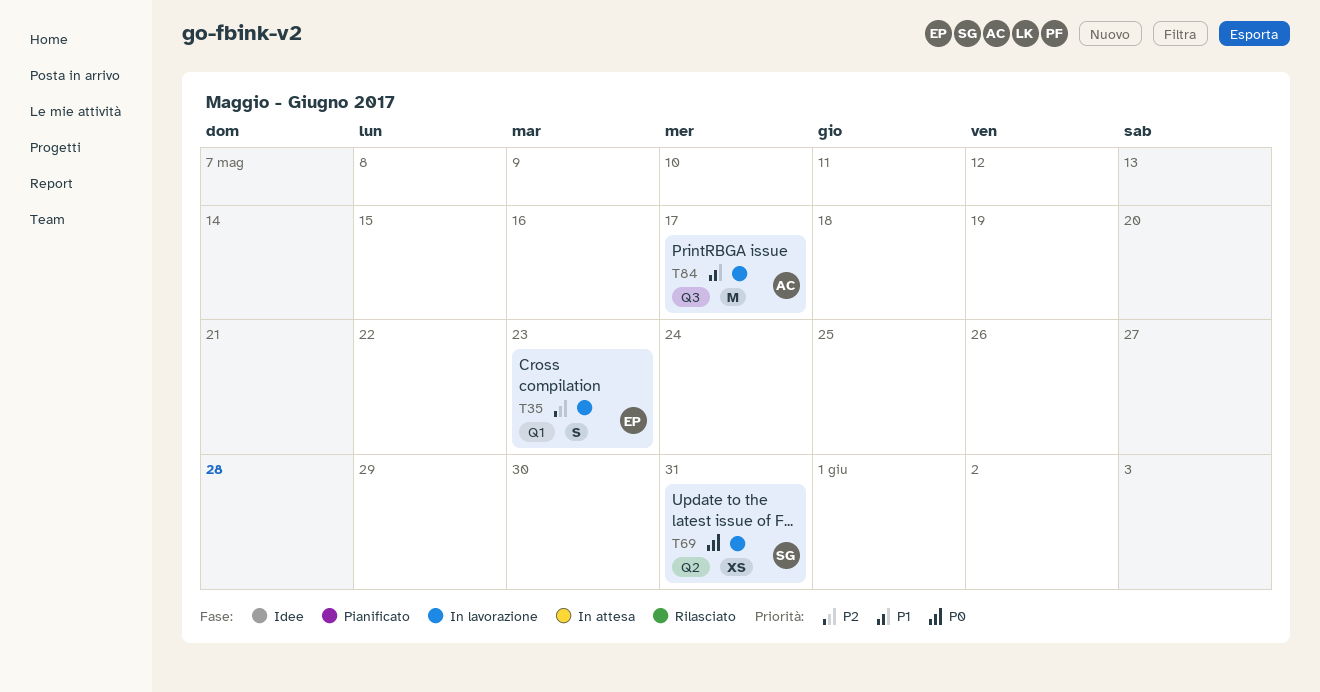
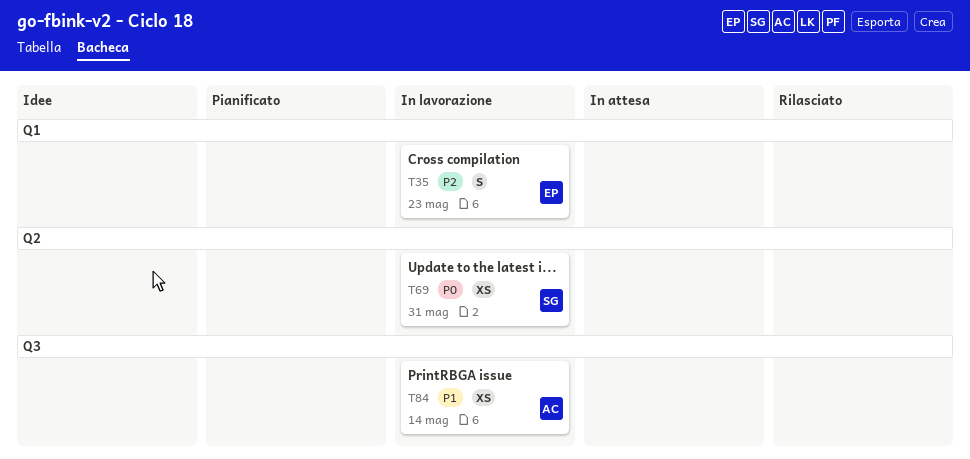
T84, estimate: M -> XS
T84, due: May 17 -> May 14

